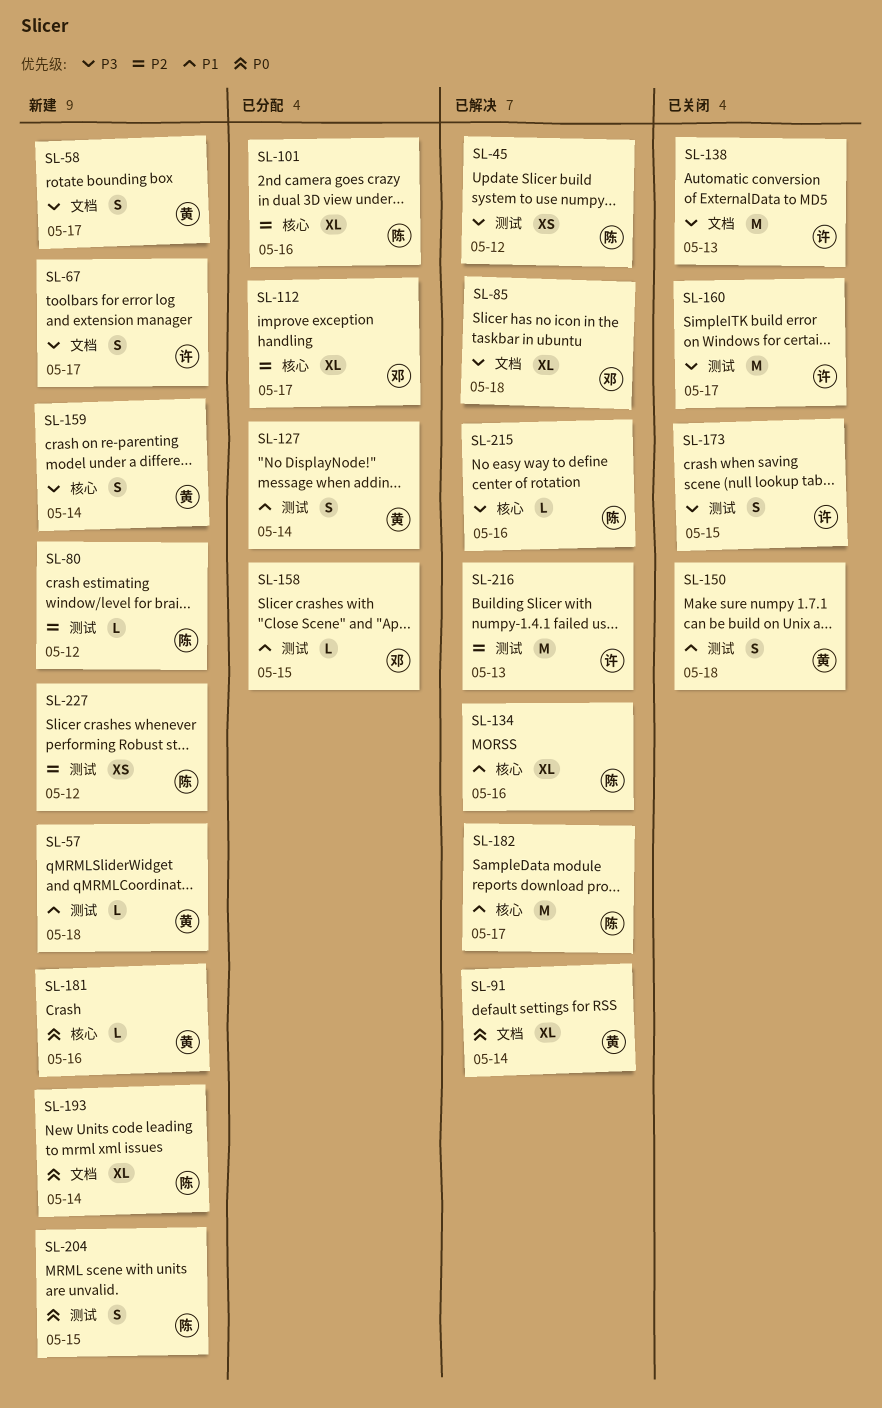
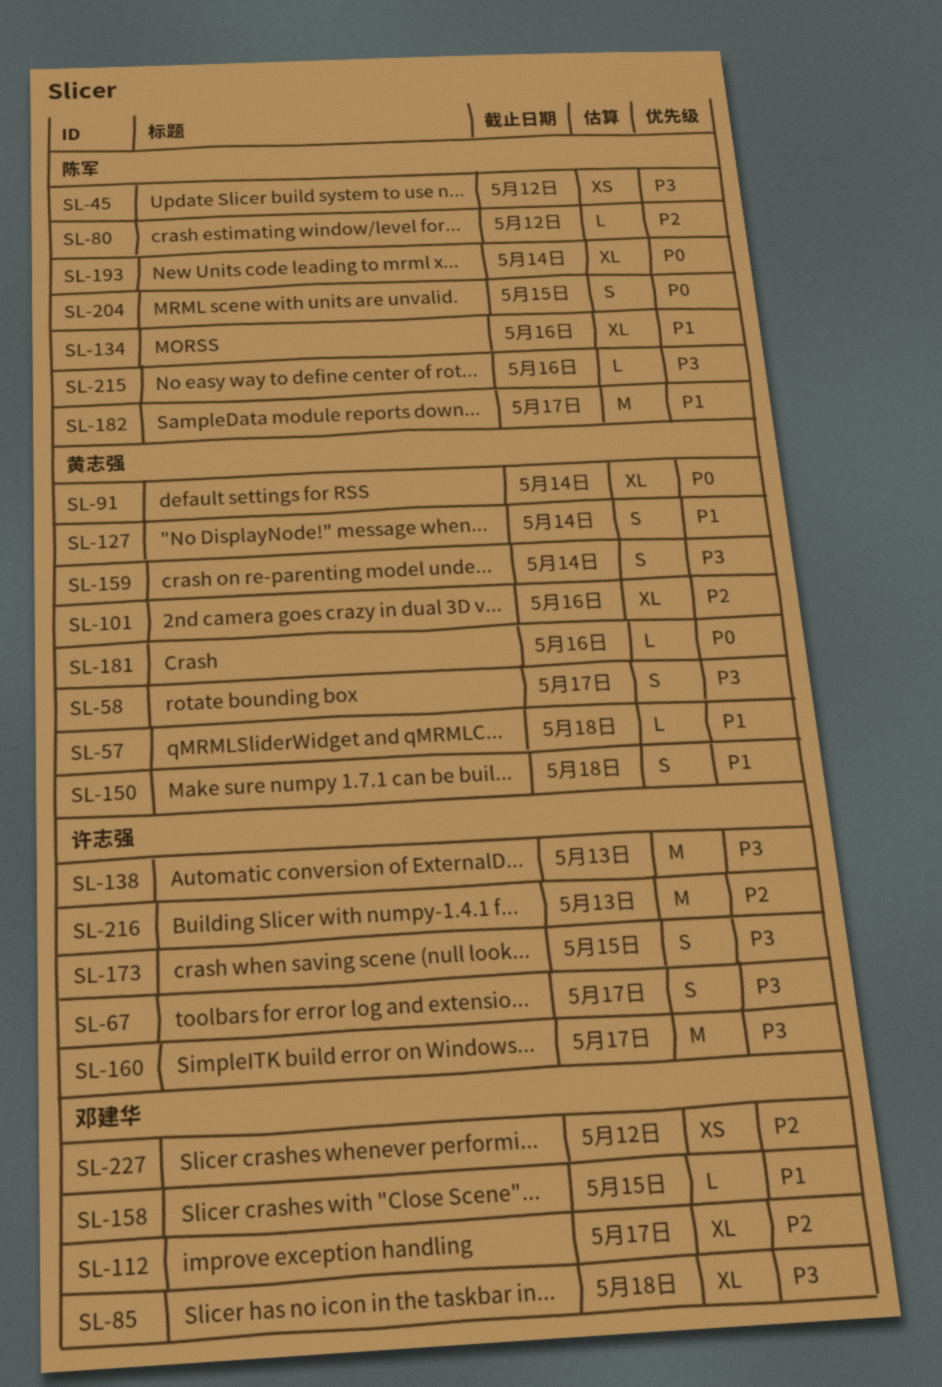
SL-101, owner: 陈军 -> 黄志强
SL-227, owner: 陈军 -> 邓建华

